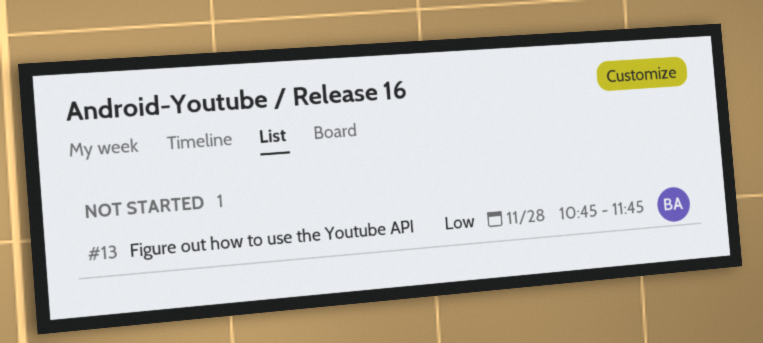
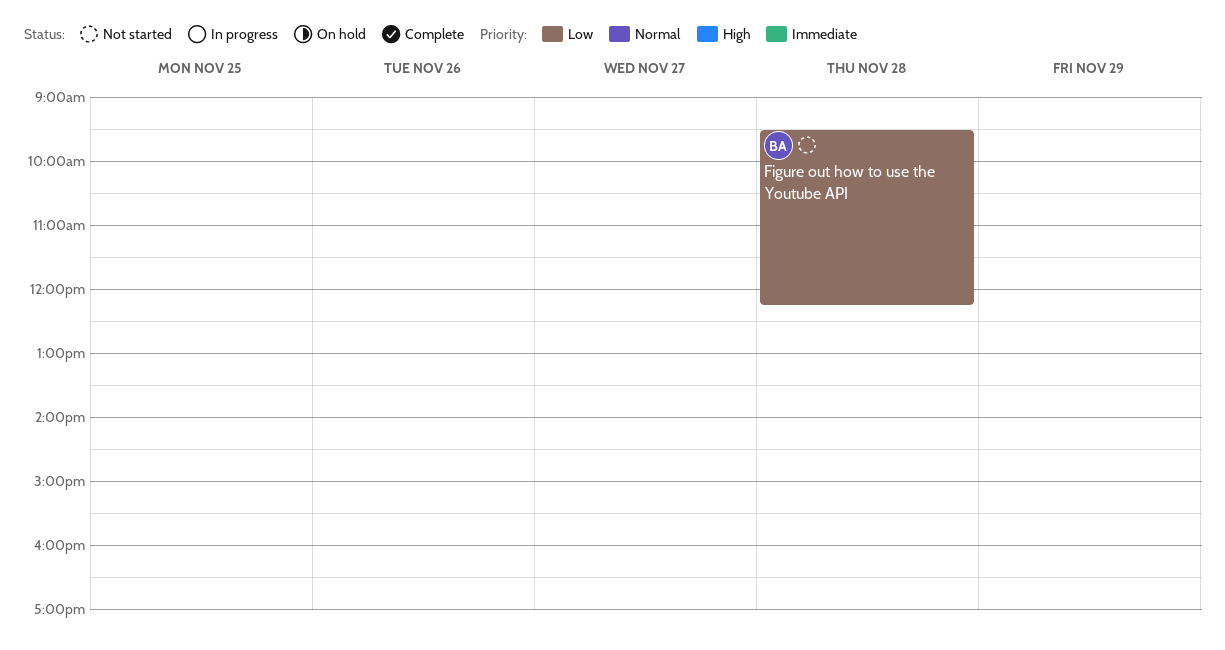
Figure out how to use the Youtube API, begins: 10:45 -> 09:30
Figure out how to use the Youtube API, ends: 11:45 -> 12:15

